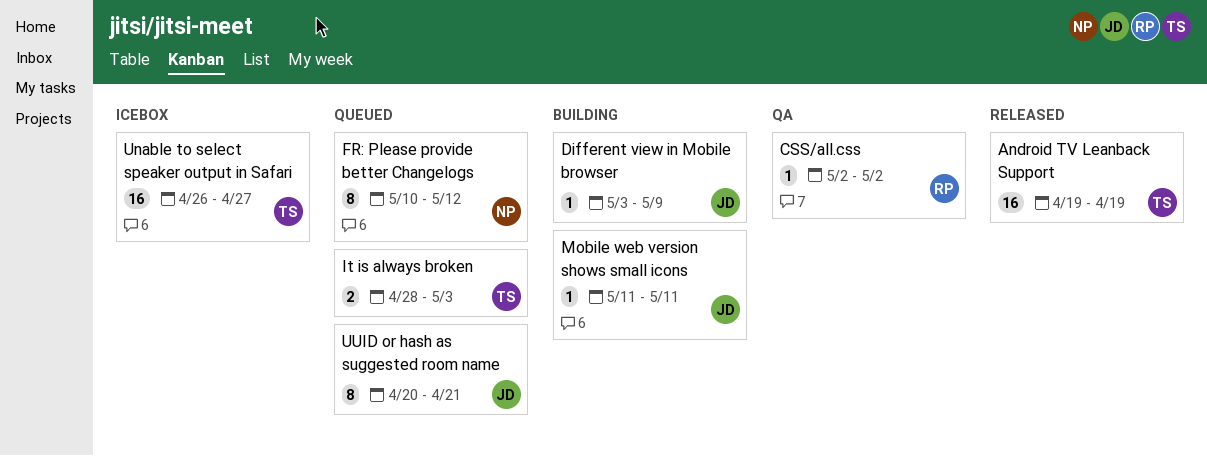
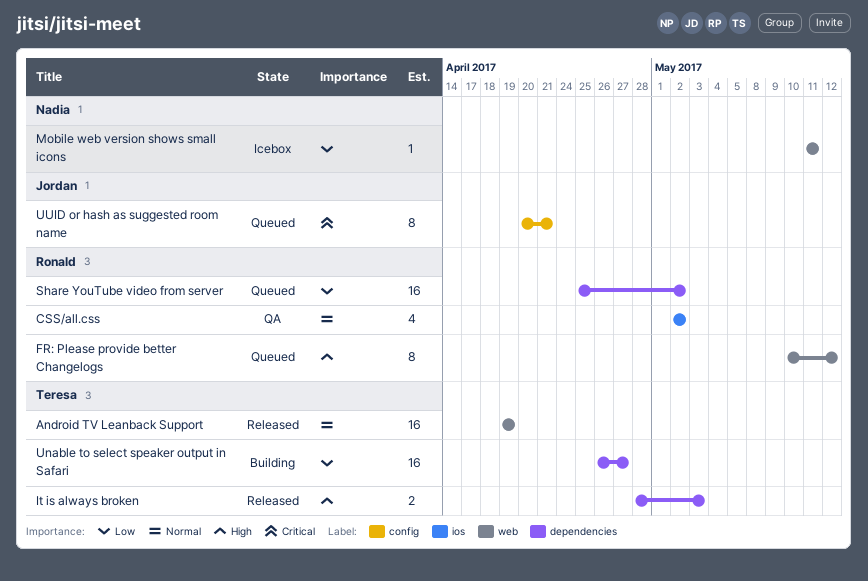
CSS/all.css, estimate: 1 -> 4
Different view in Mobile browser: present -> none
FR: Please provide better Changelogs, owner: Nadia -> Ronald
It is always broken, status: Queued -> Released
Mobile web version shows small icons, status: Building -> Icebox
Mobile web version shows small icons, owner: Jordan -> Nadia
Share YouTube video from server: none -> present
Unable to select speaker output in Safari, status: Icebox -> Building

